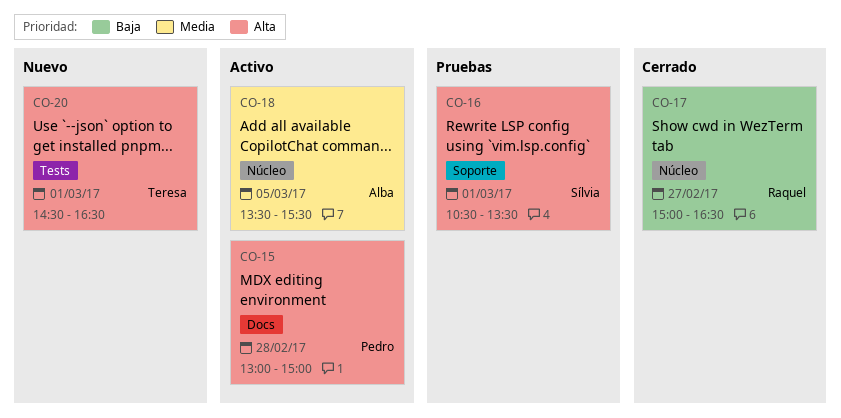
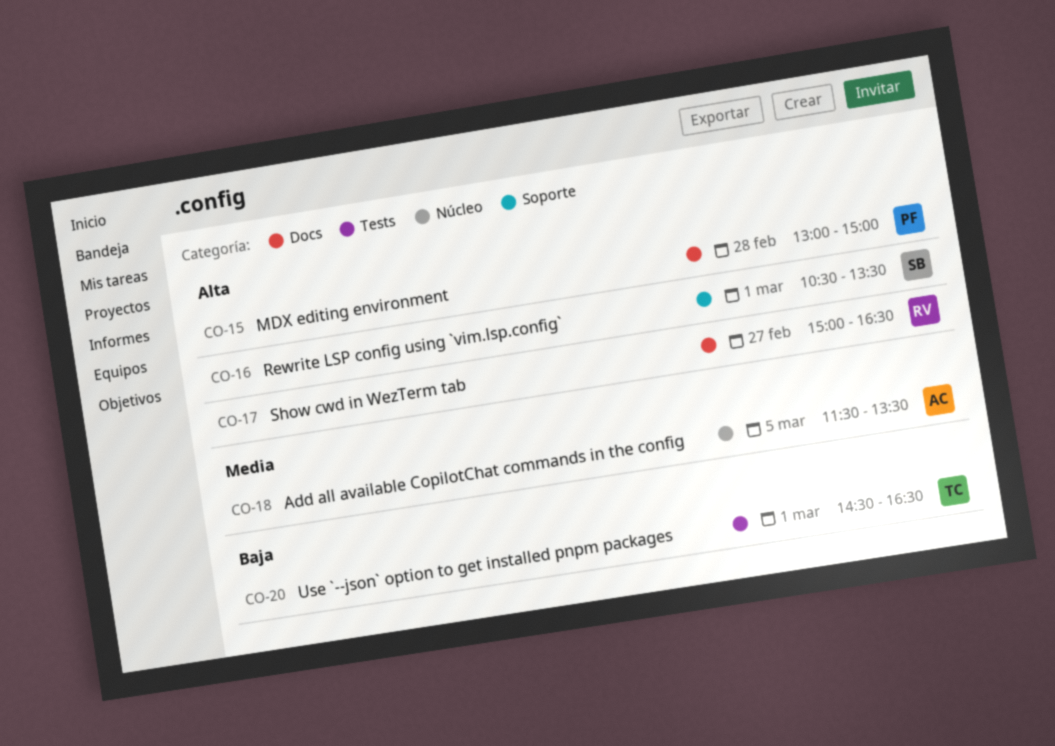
CO-17, priority: Baja -> Alta
CO-17, label: Núcleo -> Docs
CO-18, begins: 13:30 -> 11:30
CO-18, ends: 15:30 -> 13:30
CO-20, priority: Alta -> Baja

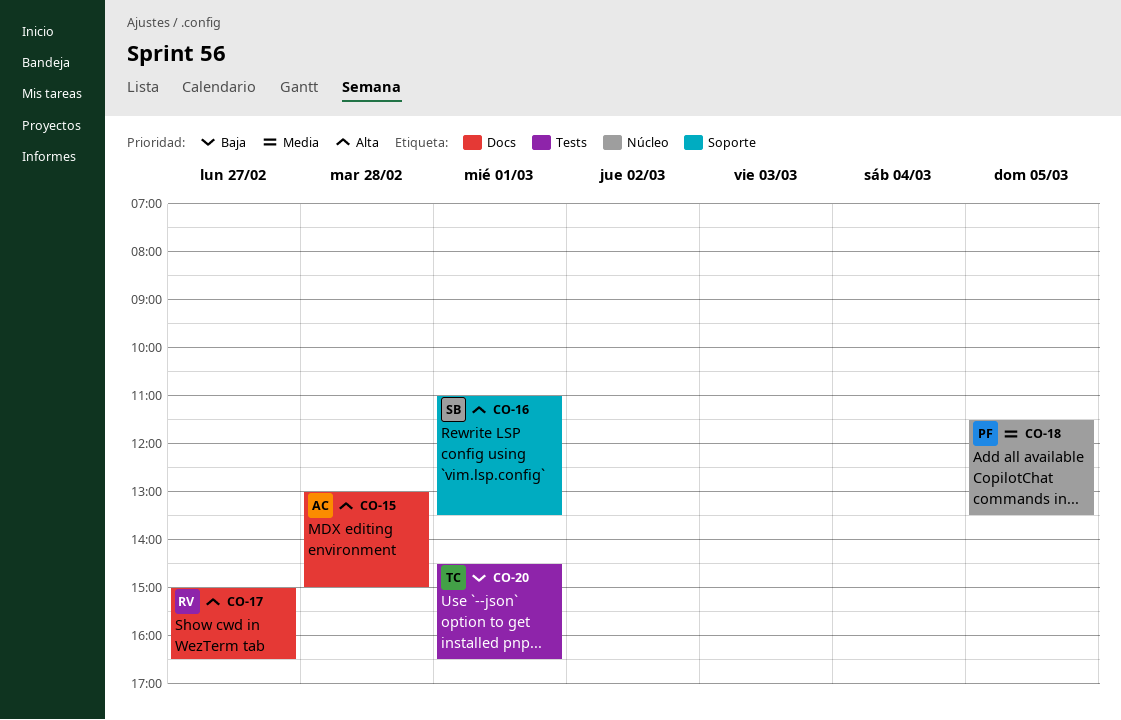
CO-15, owner: PF -> AC
CO-16, begins: 10:30 -> 11:00
CO-18, owner: AC -> PF

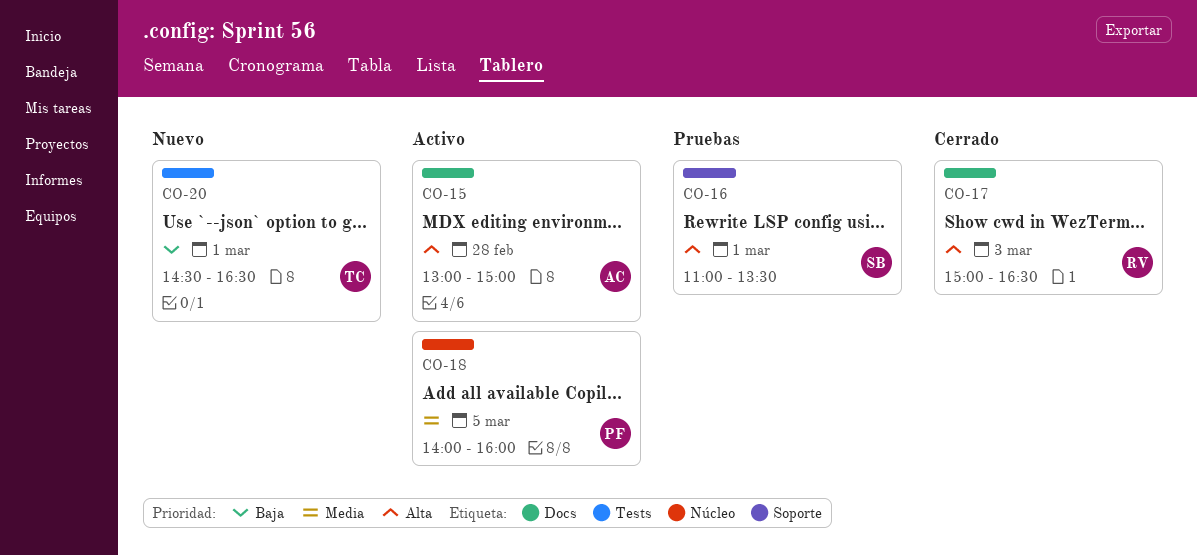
CO-17, day: Feb 27 -> Mar 3
CO-18, begins: 11:30 -> 14:00
CO-18, ends: 13:30 -> 16:00

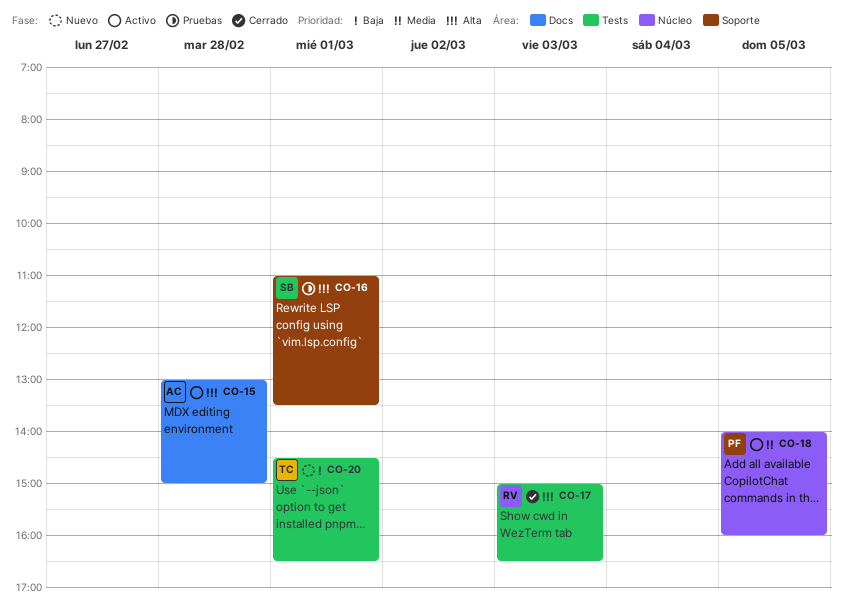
CO-17, label: Docs -> Tests

